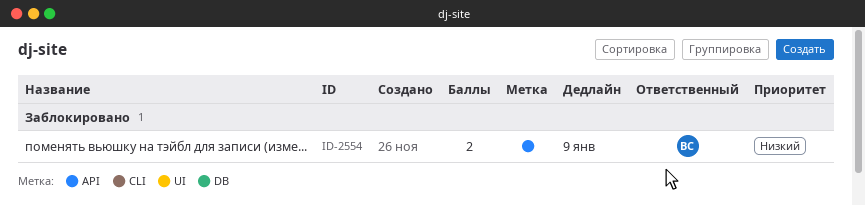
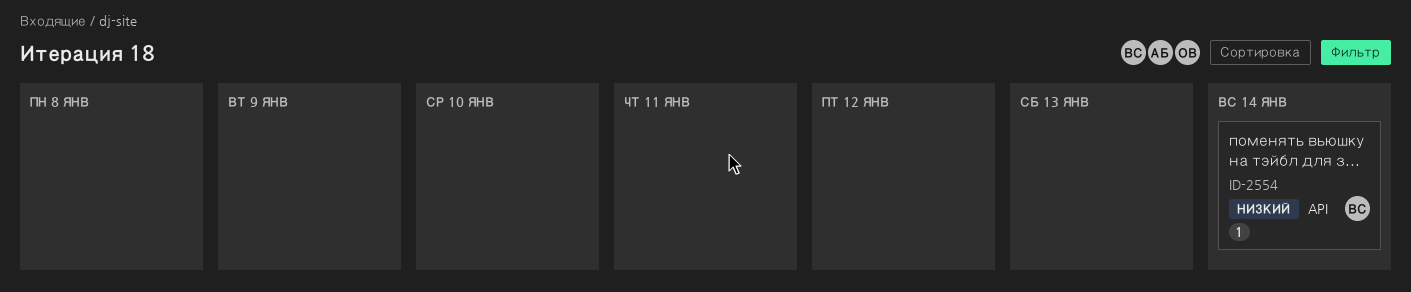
ID-2554, estimate: 2 -> 1
ID-2554, due: Jan 9 -> Jan 14

